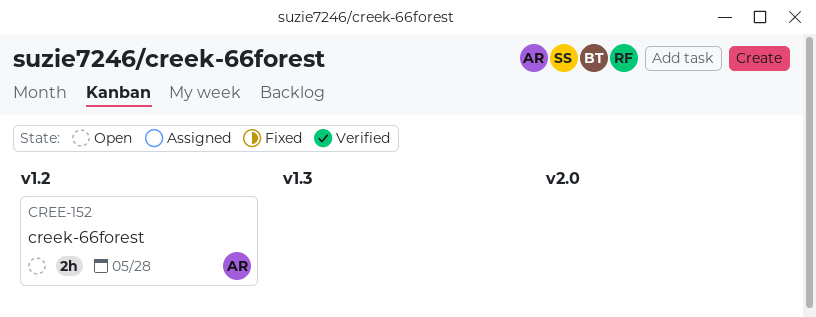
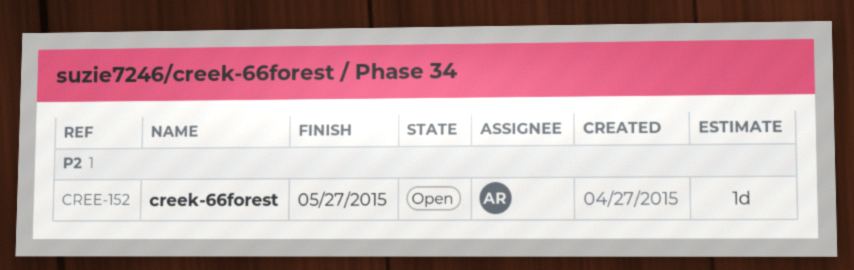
CREE-152, estimate: 2h -> 1d
CREE-152, due: May 28 -> May 27

